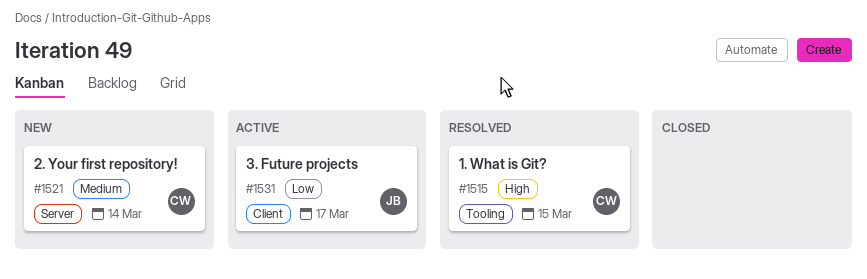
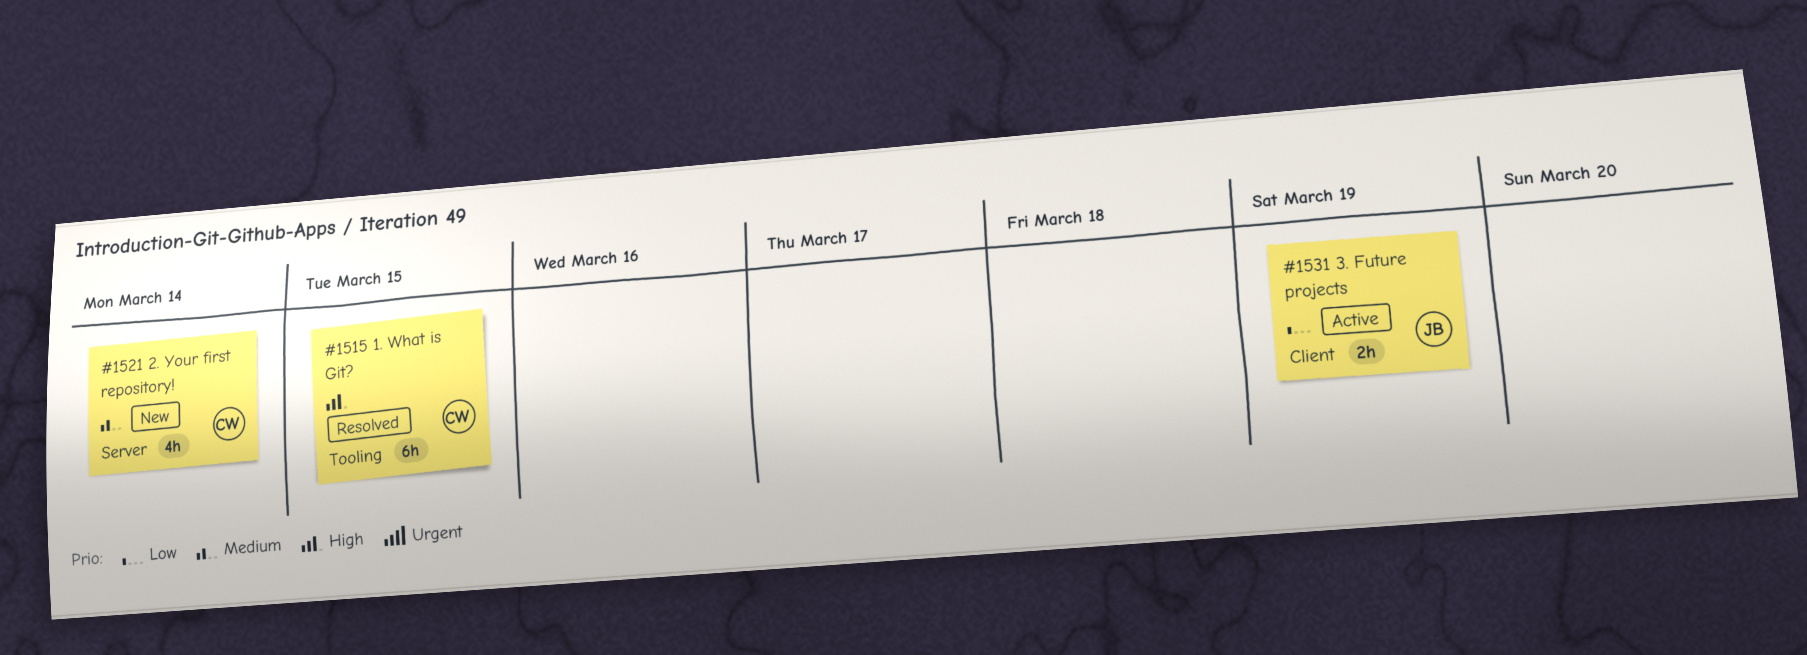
#1531, due: Mar 17 -> Mar 19

